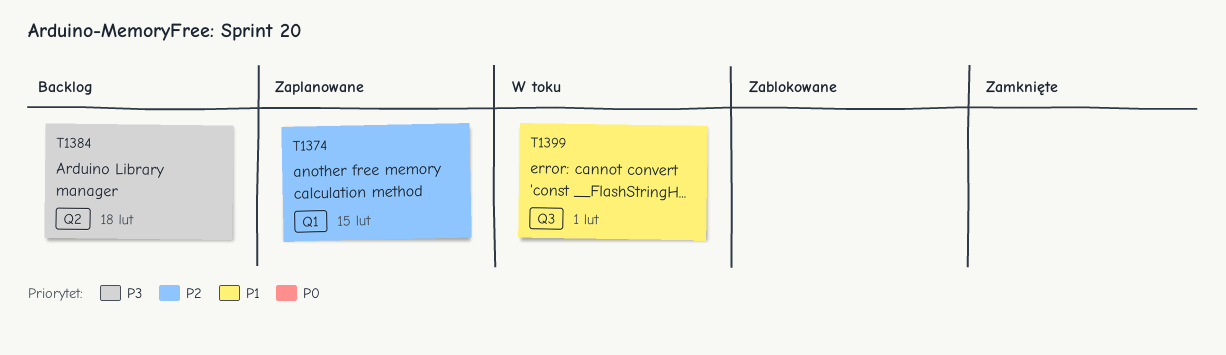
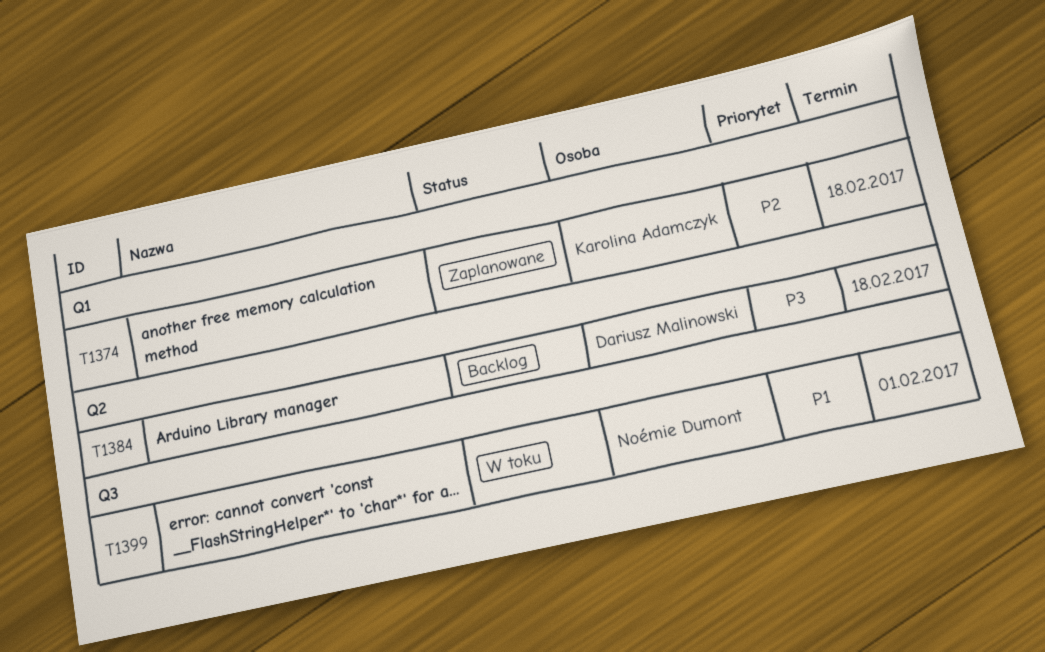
T1374, due: Feb 15 -> Feb 18

